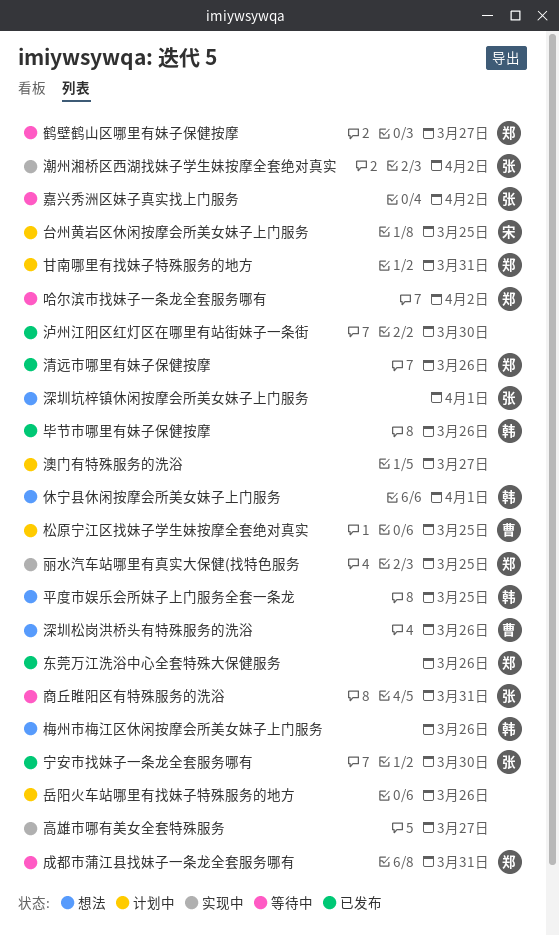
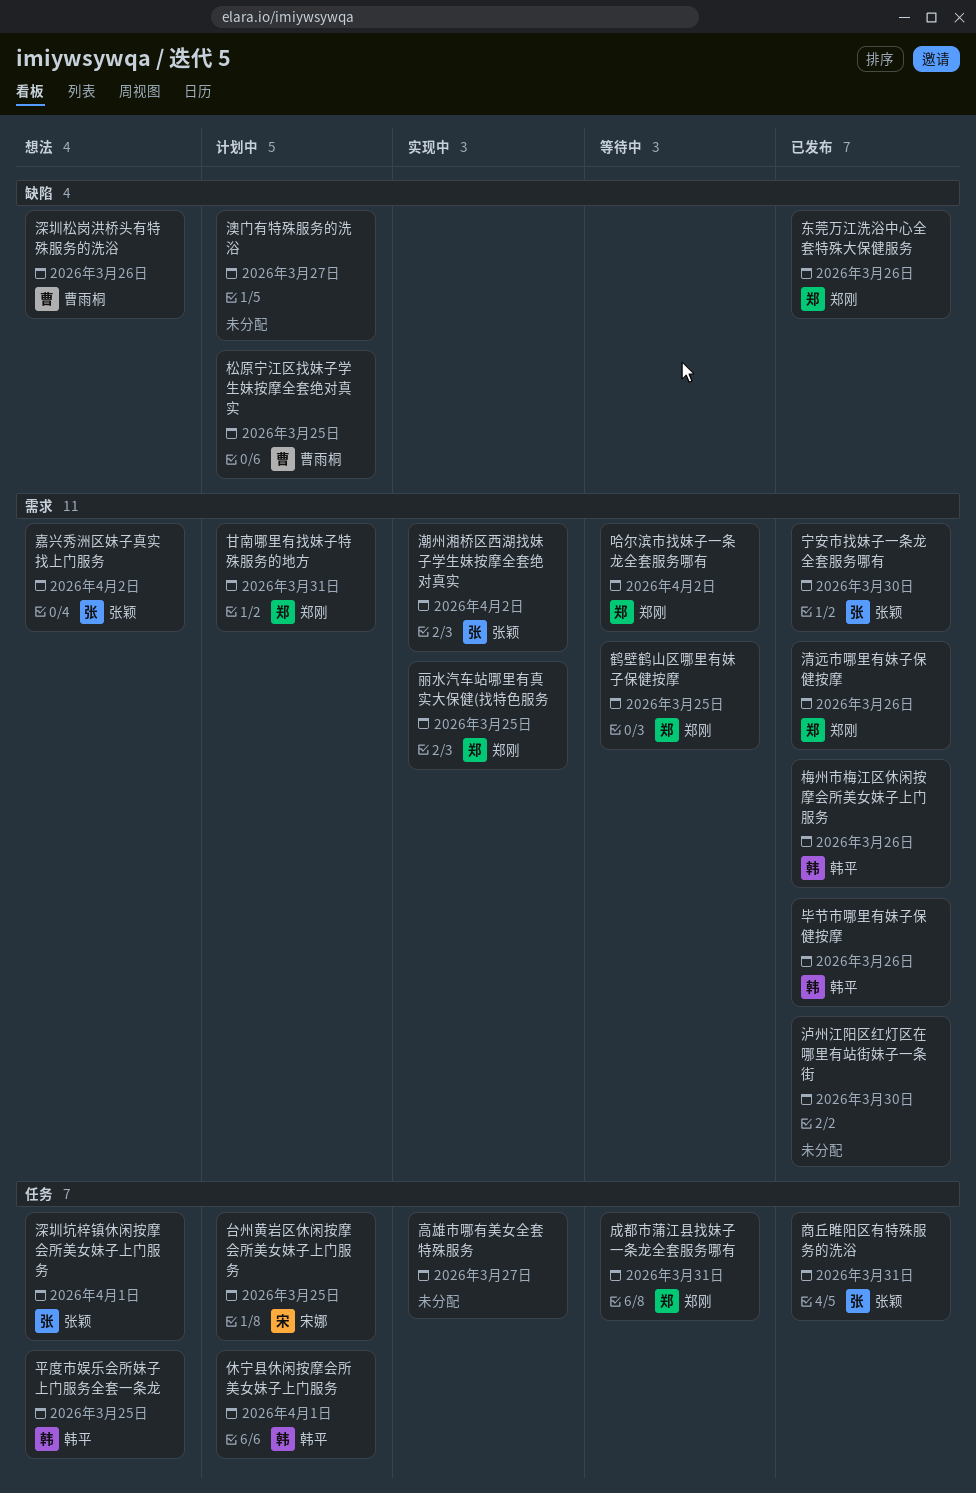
休宁县休闲按摩会所美女妹子上门服务, status: 想法 -> 计划中
商丘睢阳区有特殊服务的洗浴, status: 等待中 -> 已发布
嘉兴秀洲区妹子真实找上门服务, status: 等待中 -> 想法
岳阳火车站哪里有找妹子特殊服务的地方: present -> none
梅州市梅江区休闲按摩会所美女妹子上门服务, status: 想法 -> 已发布
鹤壁鹤山区哪里有妹子保健按摩, due: Mar 27 -> Mar 25

